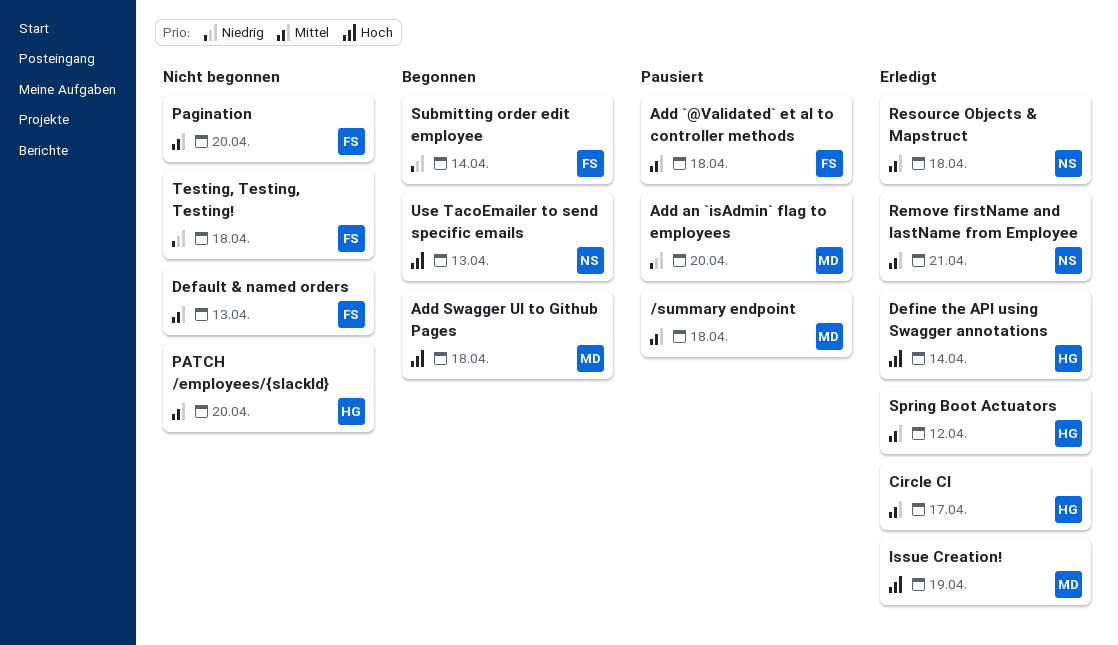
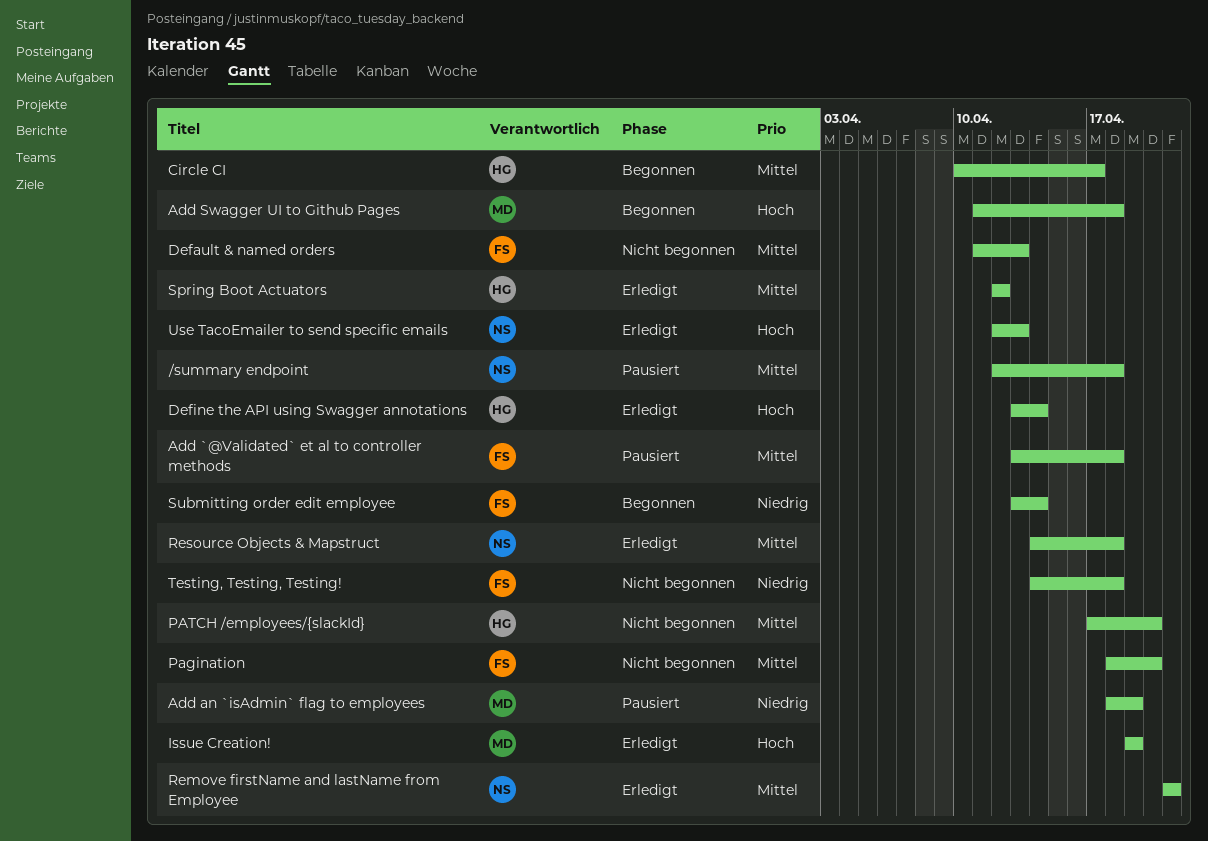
/summary endpoint, owner: MD -> NS
Add an `isAdmin` flag to employees, due: Apr 20 -> Apr 19
Circle CI, status: Erledigt -> Begonnen
Use TacoEmailer to send specific emails, status: Begonnen -> Erledigt

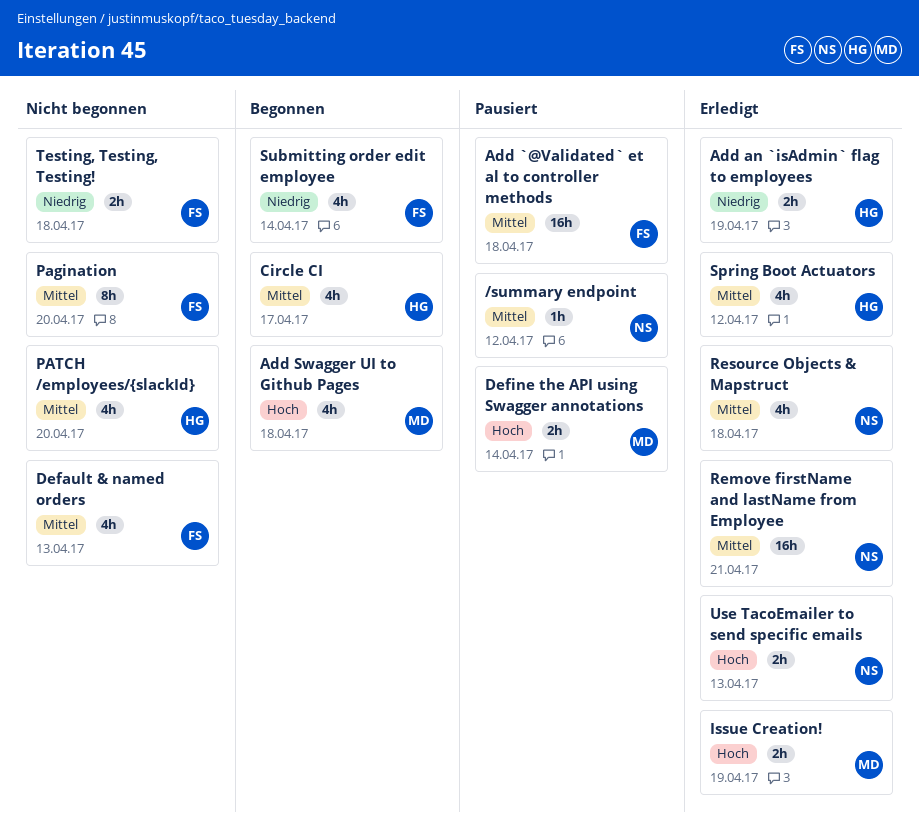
/summary endpoint, due: Apr 18 -> Apr 12
Add an `isAdmin` flag to employees, status: Pausiert -> Erledigt
Add an `isAdmin` flag to employees, owner: MD -> HG
Define the API using Swagger annotations, status: Erledigt -> Pausiert
Define the API using Swagger annotations, owner: HG -> MD

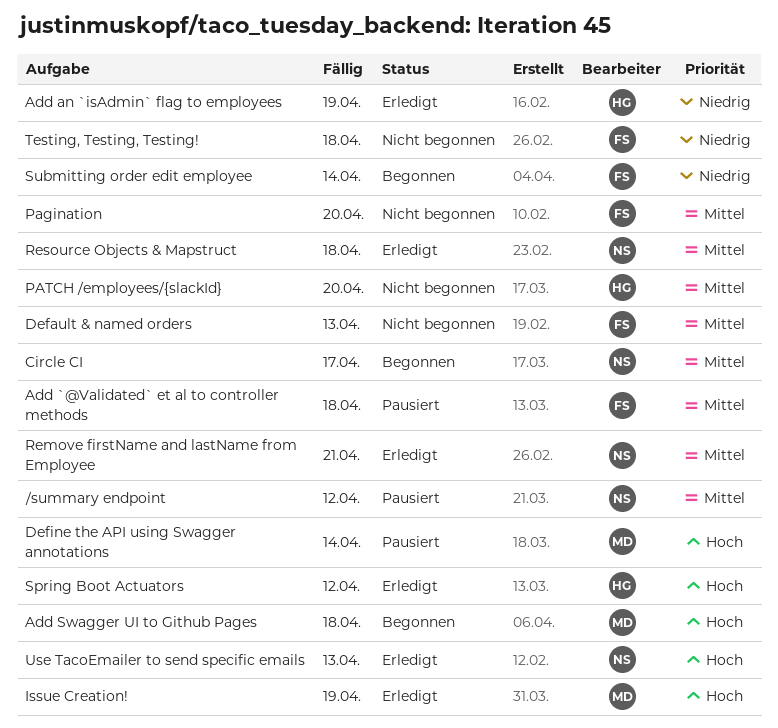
Circle CI, owner: HG -> NS
Spring Boot Actuators, priority: Mittel -> Hoch

